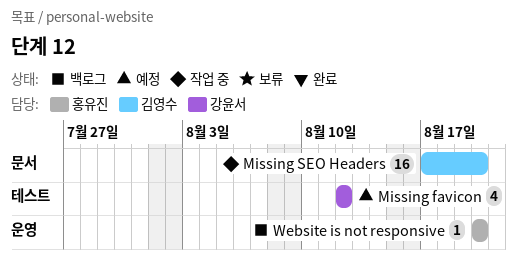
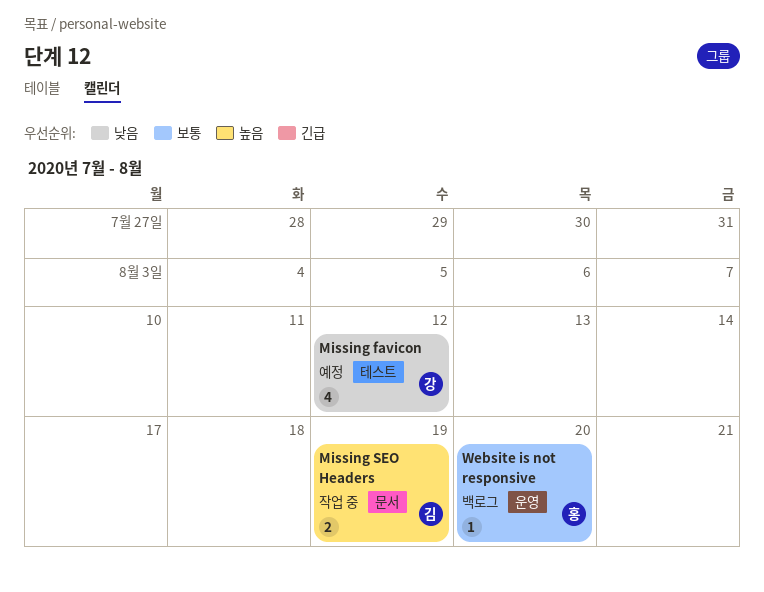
Missing SEO Headers, estimate: 16 -> 2
Missing SEO Headers, due: Aug 20 -> Aug 19

